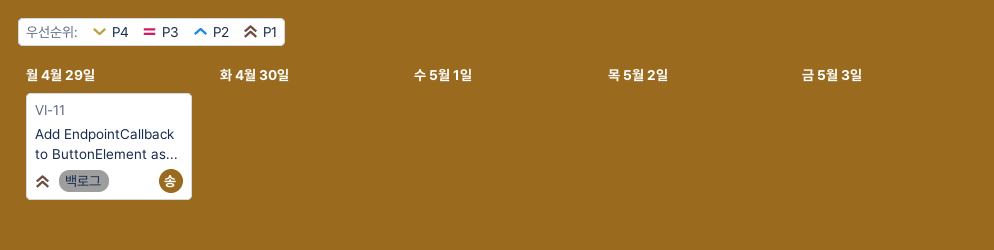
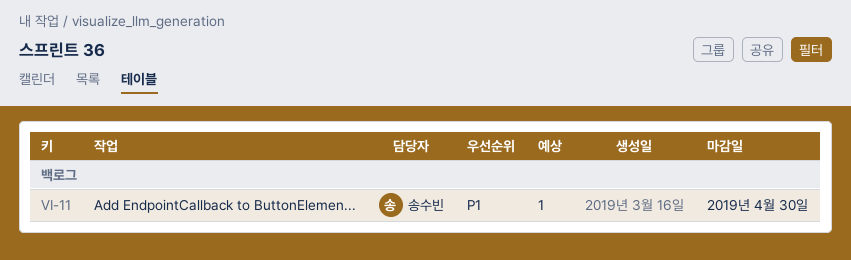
VI-11, due: Apr 29 -> Apr 30

